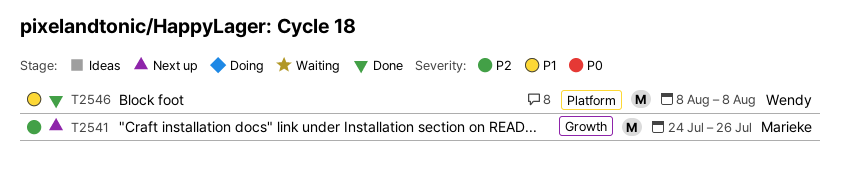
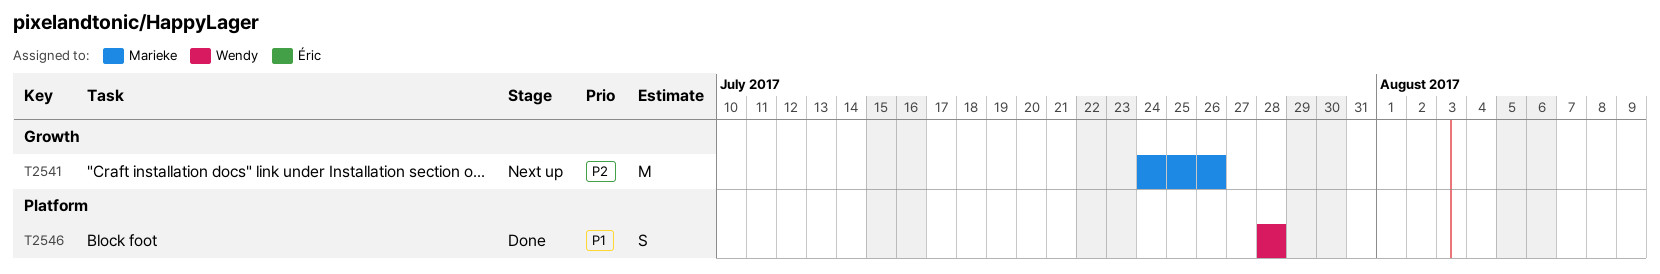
T2546, estimate: M -> S
T2546, start: Aug 8 -> Jul 28
T2546, due: Aug 8 -> Jul 28

